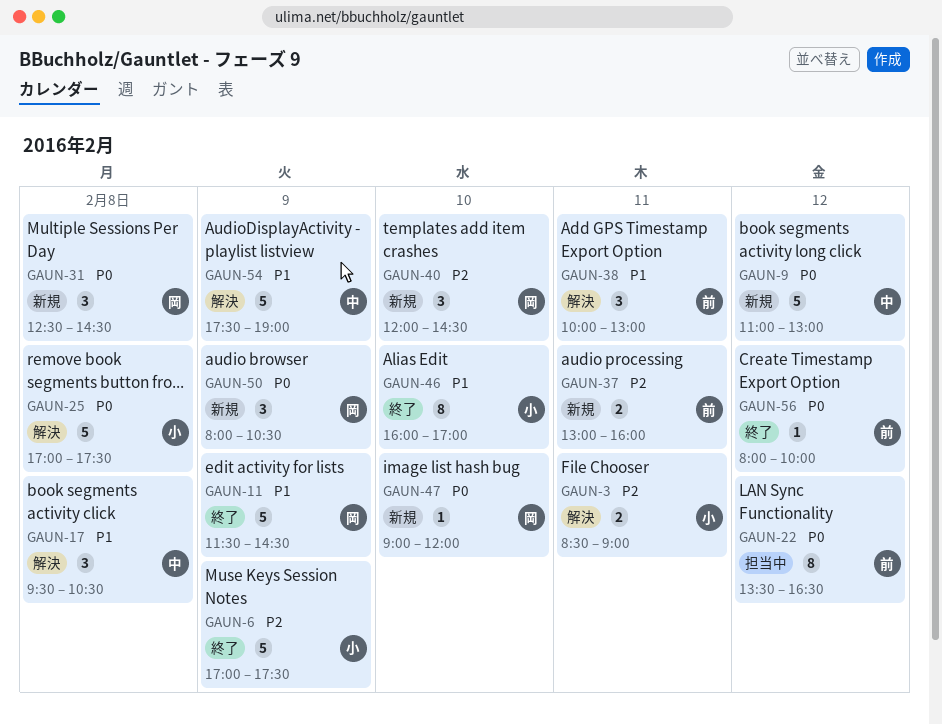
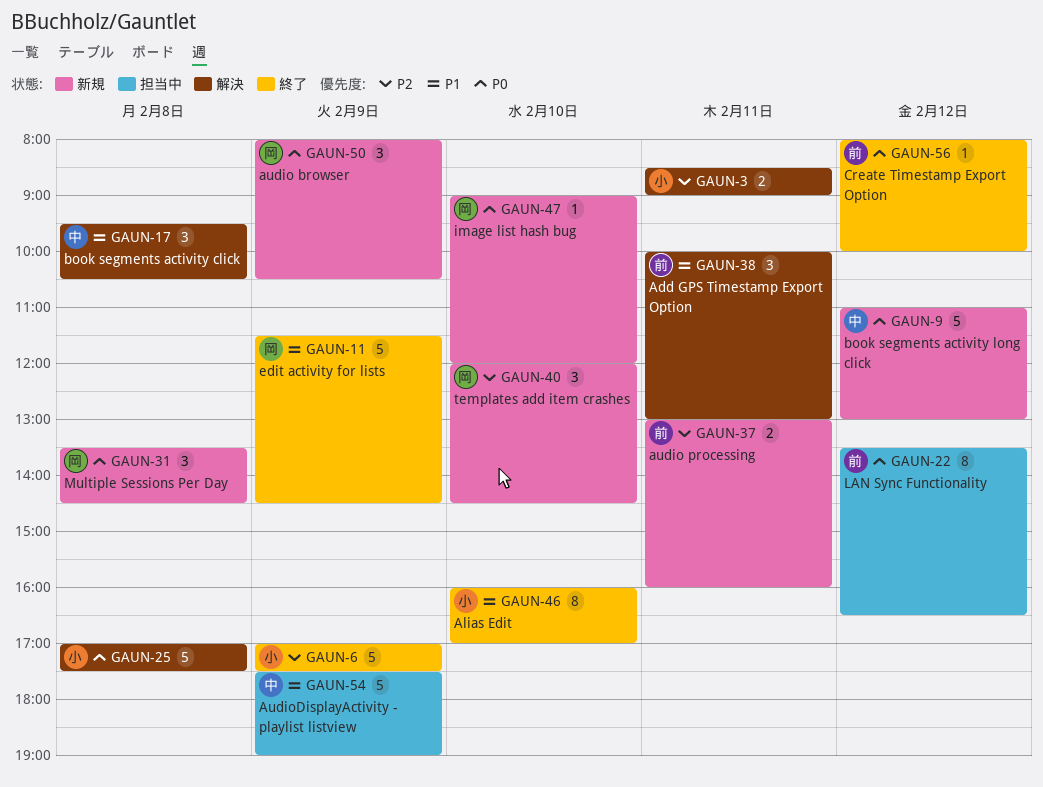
GAUN-31, begins: 12:30 -> 13:30
GAUN-54, status: 解決 -> 担当中

